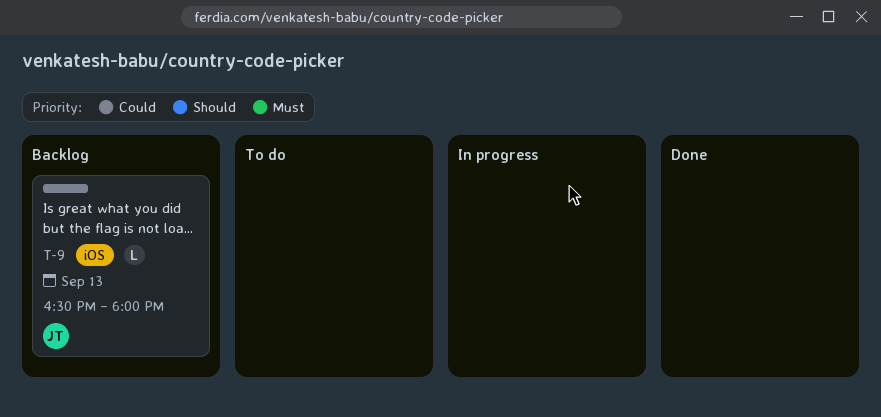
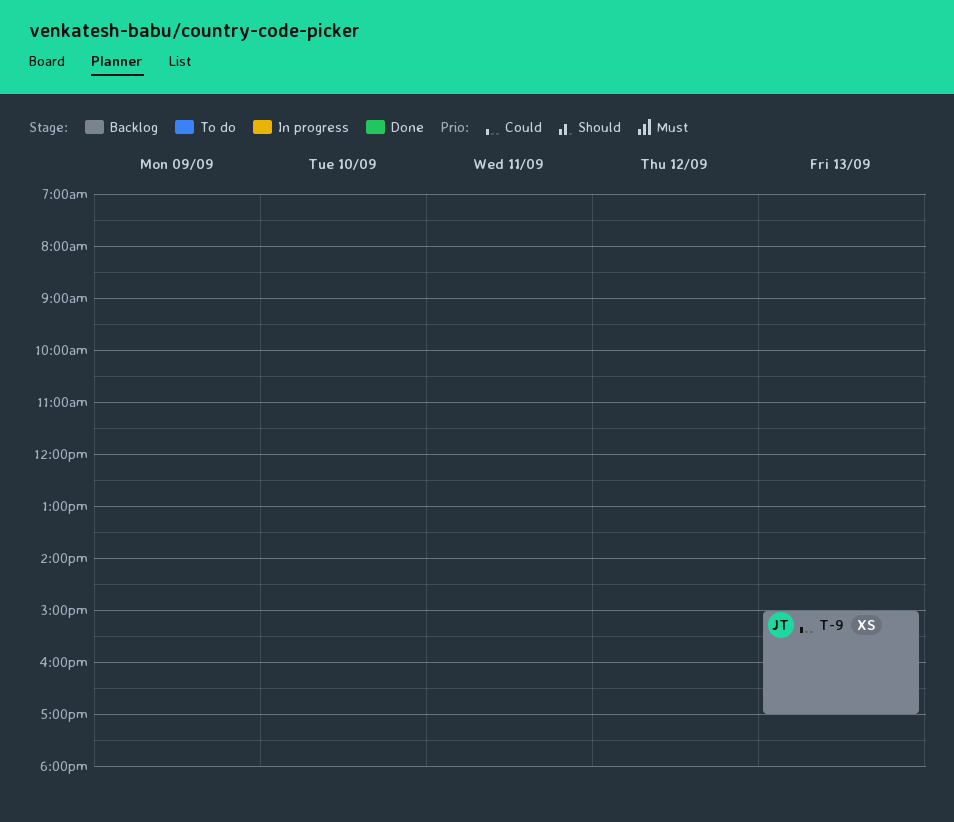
T-9, estimate: L -> XS
T-9, begins: 16:30 -> 15:00
T-9, ends: 18:00 -> 17:00

